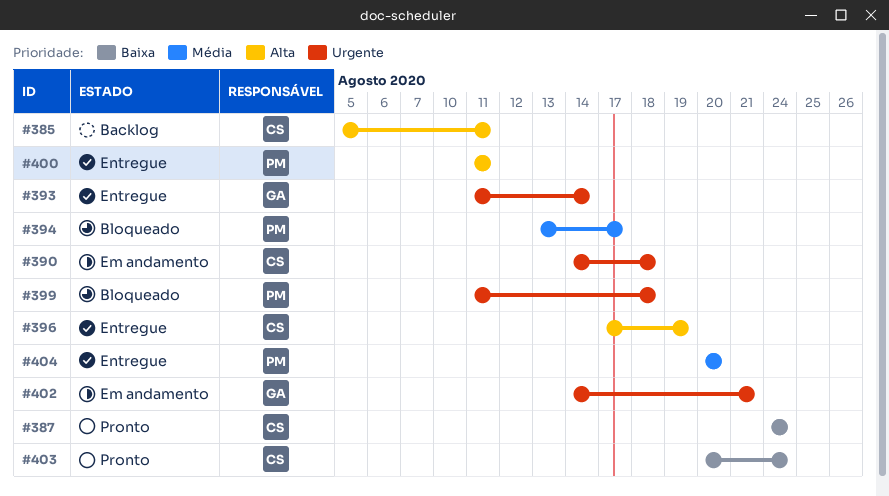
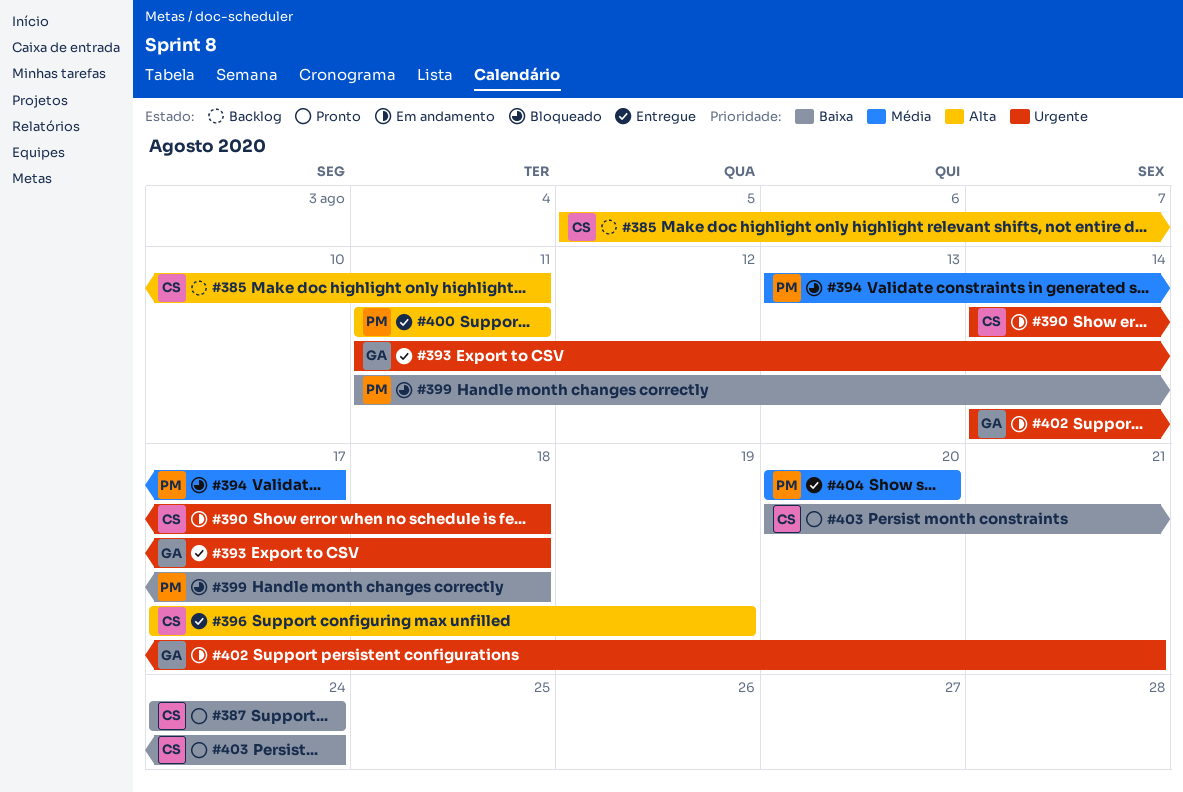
#393, due: Aug 14 -> Aug 18
#399, priority: Urgente -> Baixa

